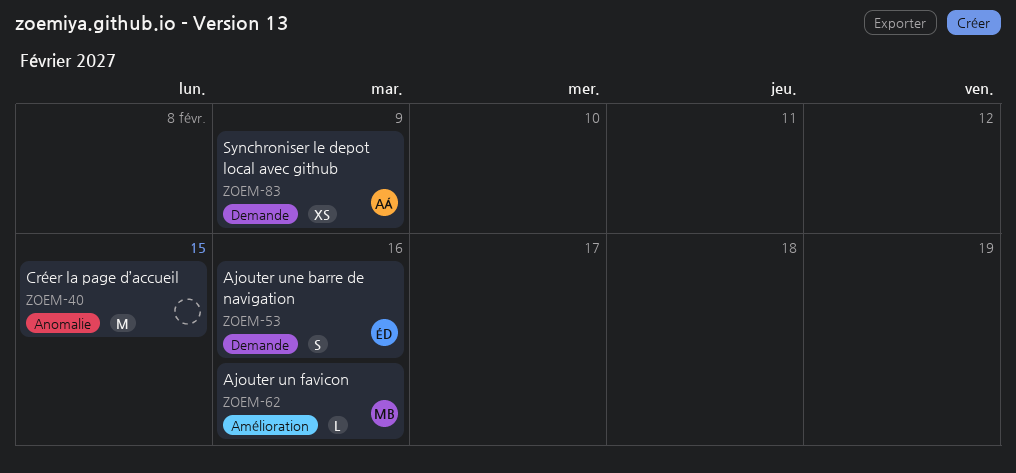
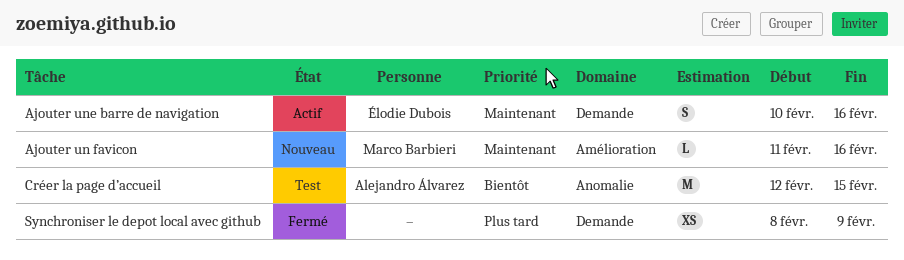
Créer la page d’accueil, owner: none -> Alejandro Álvarez
Synchroniser le depot local avec github, owner: Alejandro Álvarez -> none

